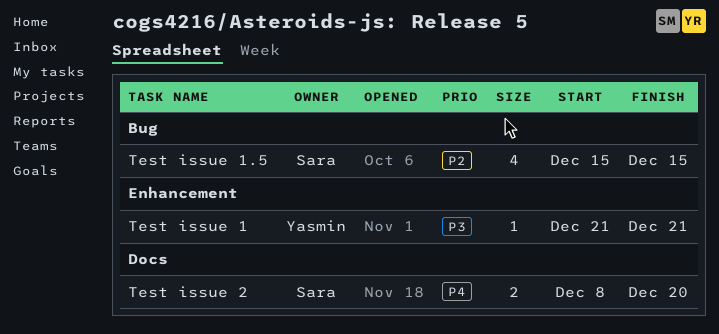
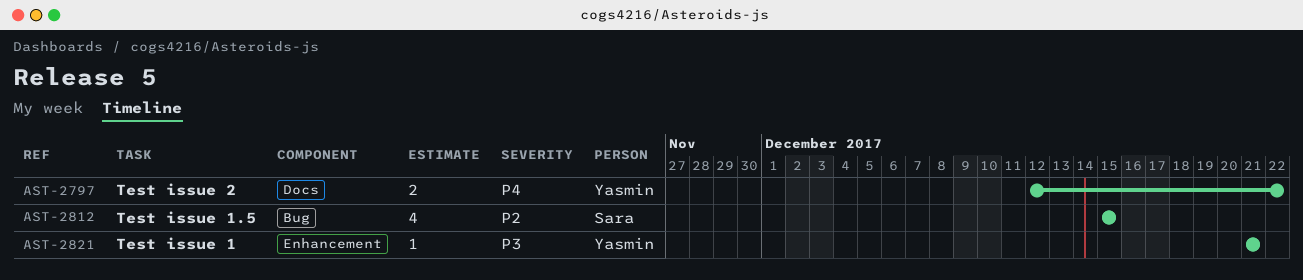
Test issue 2, owner: Sara -> Yasmin
Test issue 2, start: Dec 8 -> Dec 12
Test issue 2, due: Dec 20 -> Dec 22

